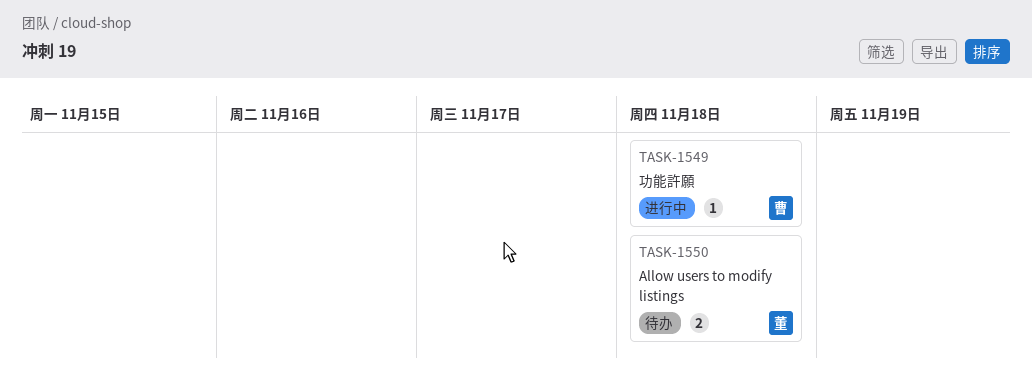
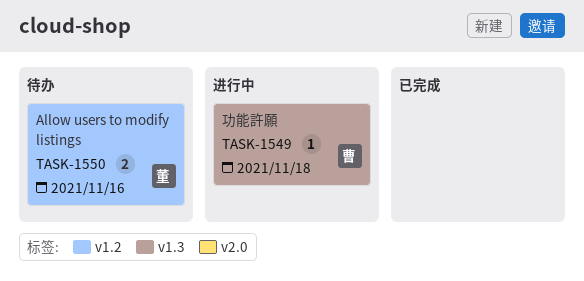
TASK-1550, due: Nov 18 -> Nov 16

